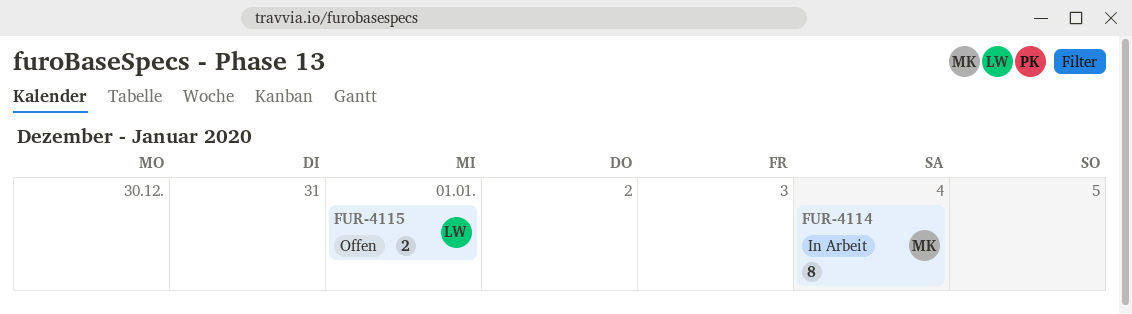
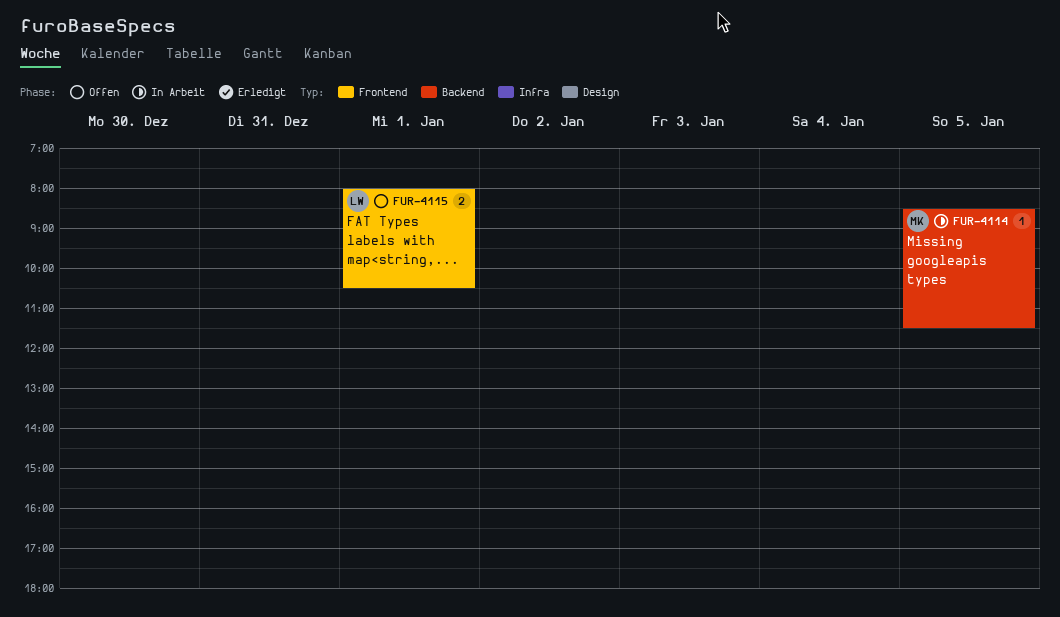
FUR-4114, estimate: 8 -> 1
FUR-4114, day: Jan 4 -> Jan 5

